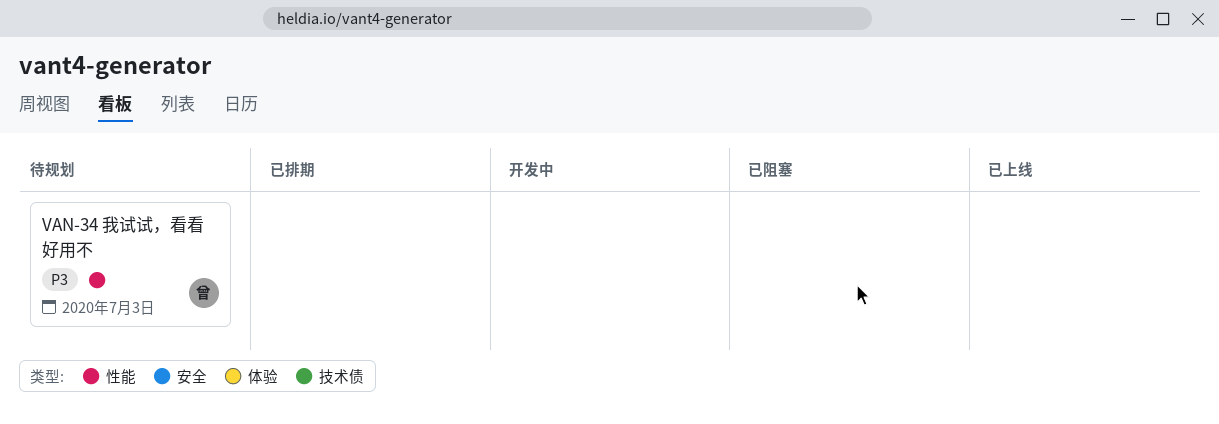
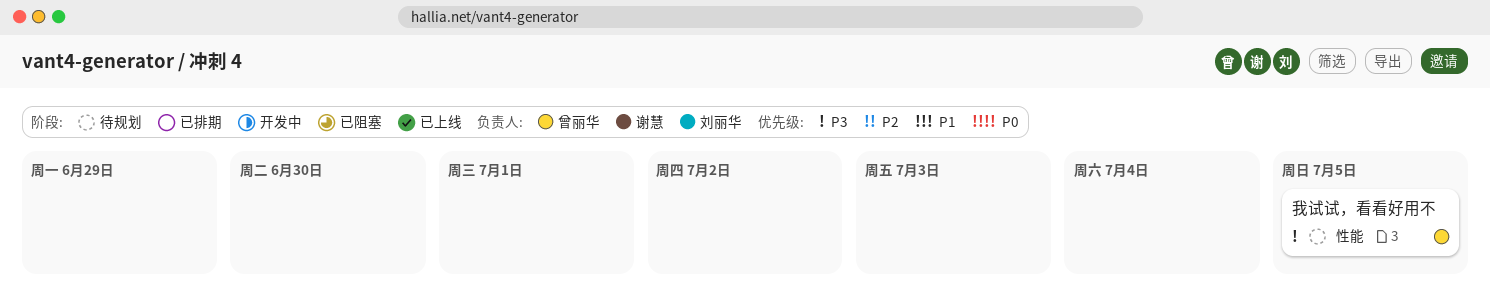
我试试，看看好用不, due: Jul 3 -> Jul 5

